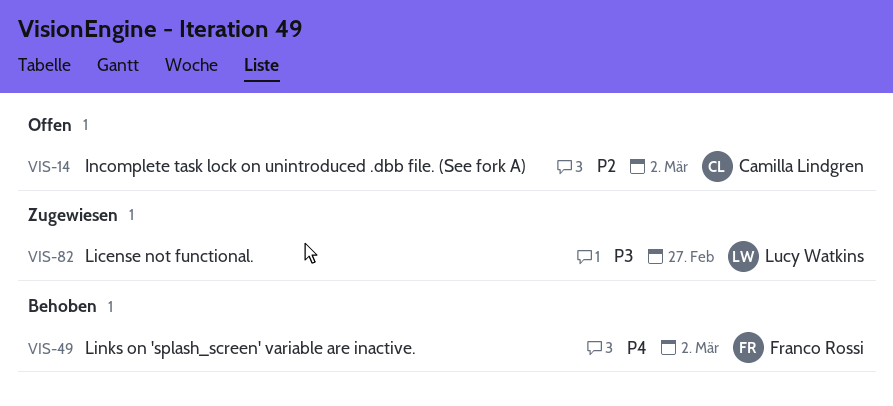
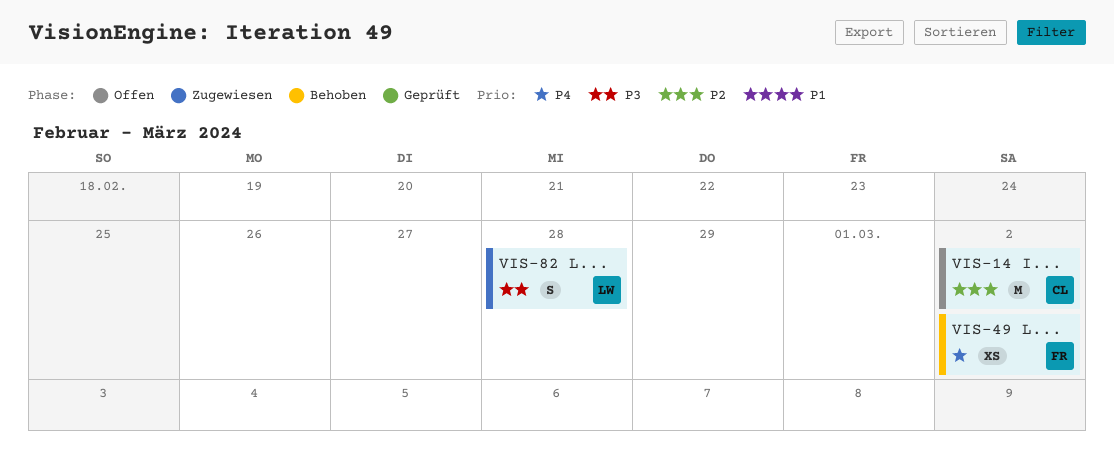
VIS-82, due: Feb 27 -> Feb 28

